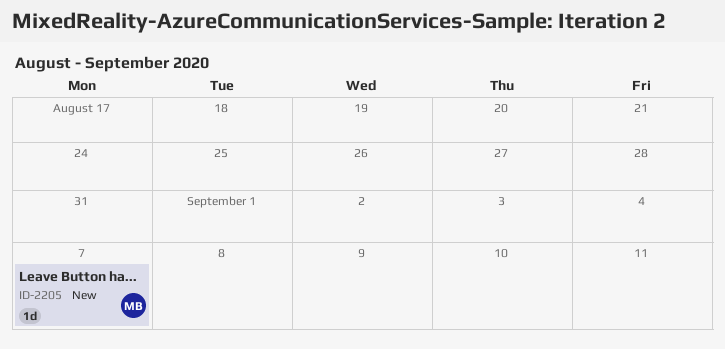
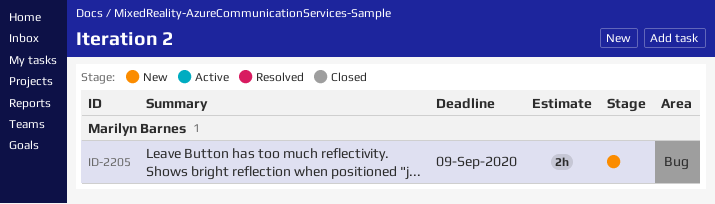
ID-2205, estimate: 1d -> 2h
ID-2205, due: Sep 7 -> Sep 9

